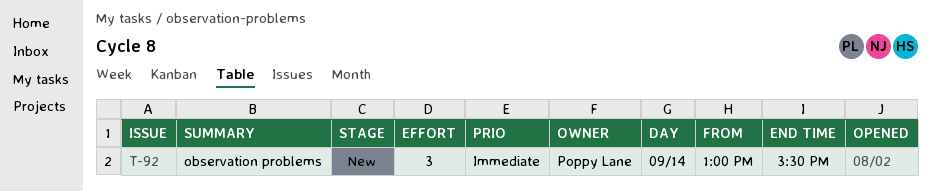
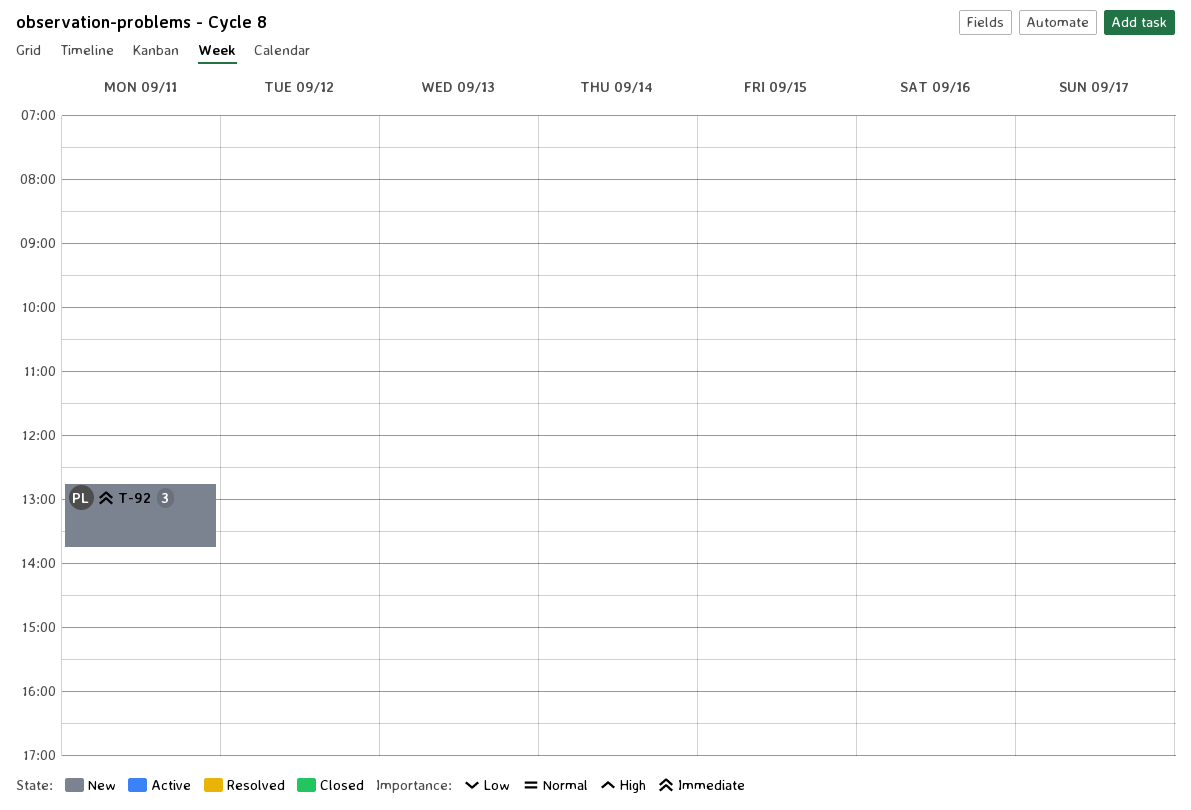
T-92, day: Sep 14 -> Sep 11
T-92, begins: 13:00 -> 12:45
T-92, ends: 15:30 -> 13:45

